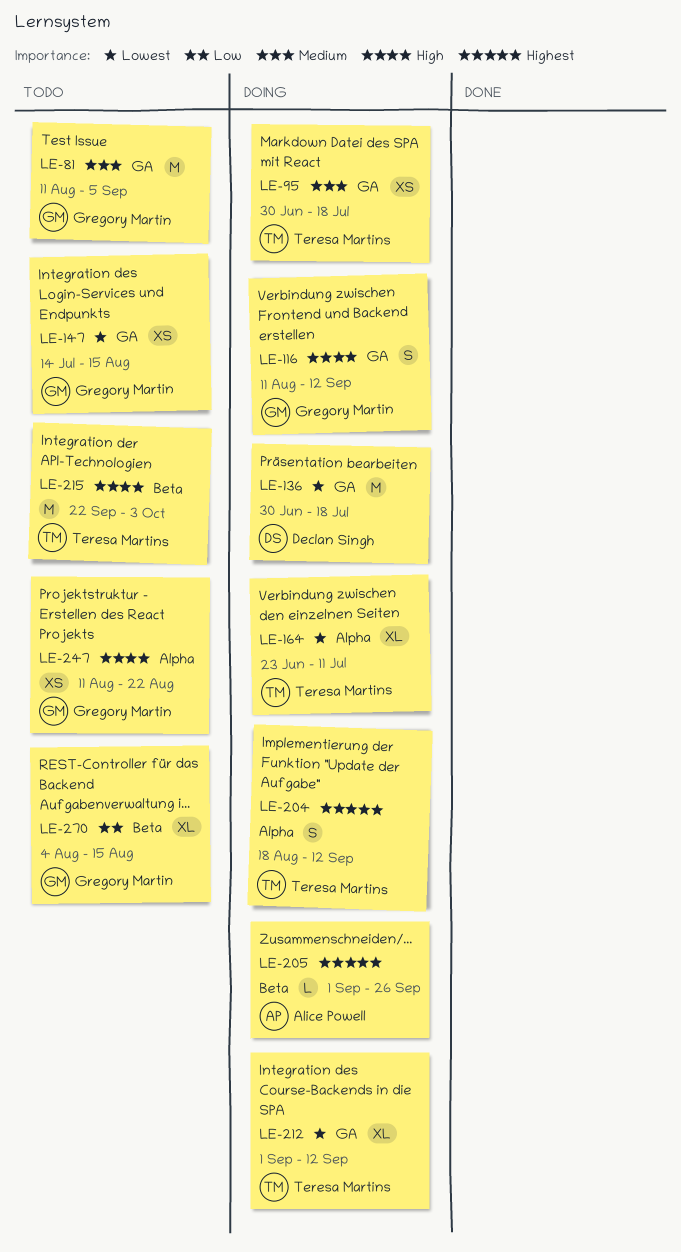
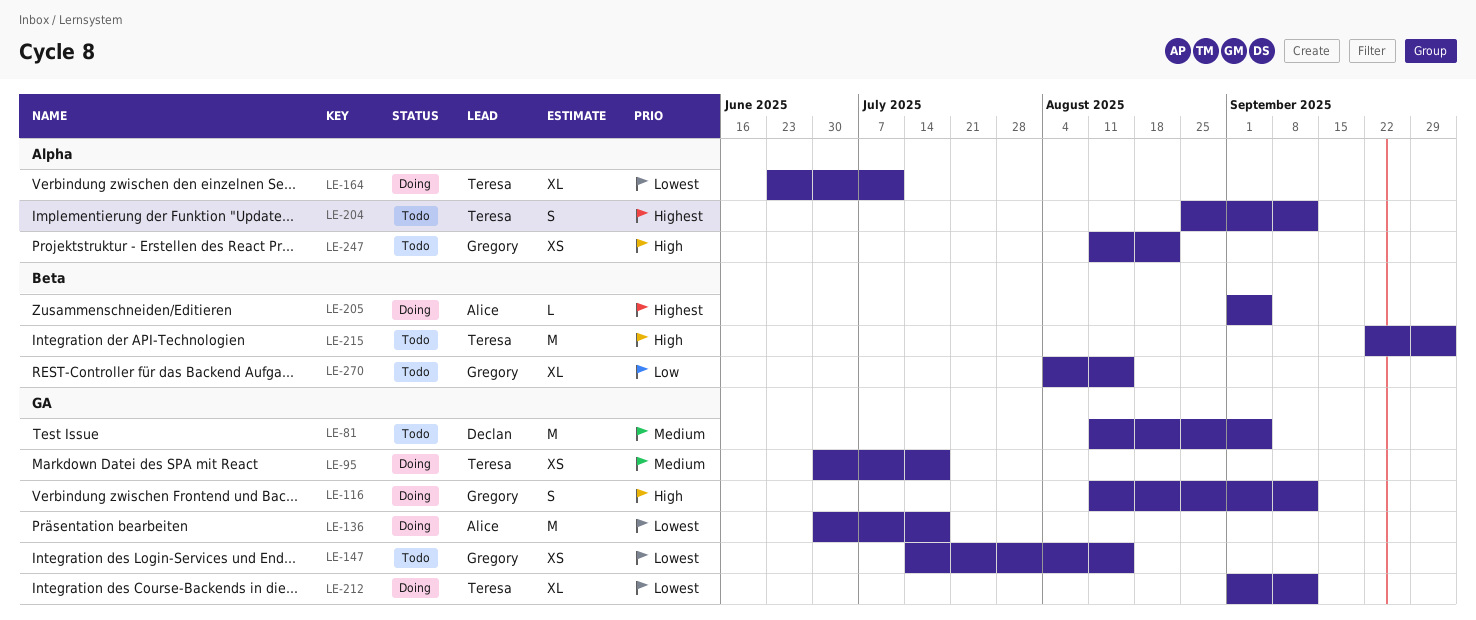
LE-81, owner: Gregory Martin -> Declan Singh
LE-136, owner: Declan Singh -> Alice Powell
LE-204, status: Doing -> Todo
LE-204, start: Aug 18 -> Aug 25
LE-205, due: Sep 26 -> Sep 5

